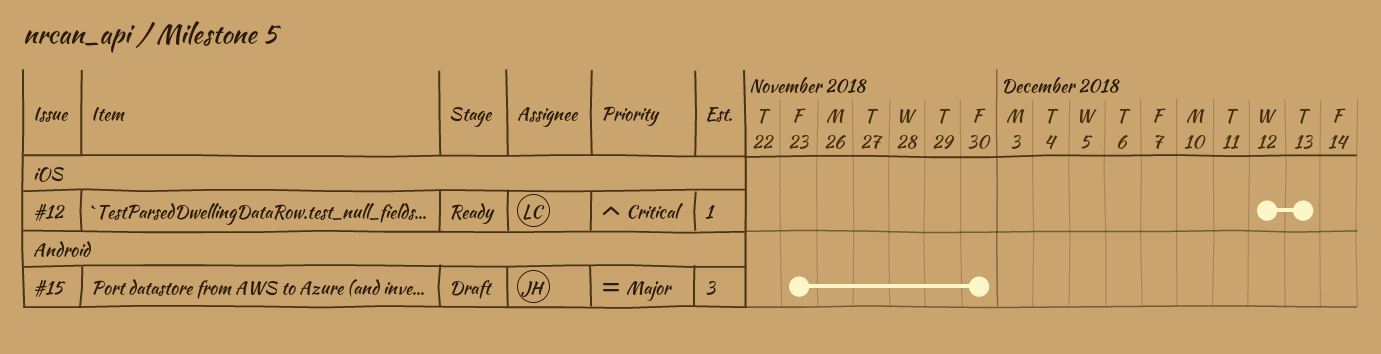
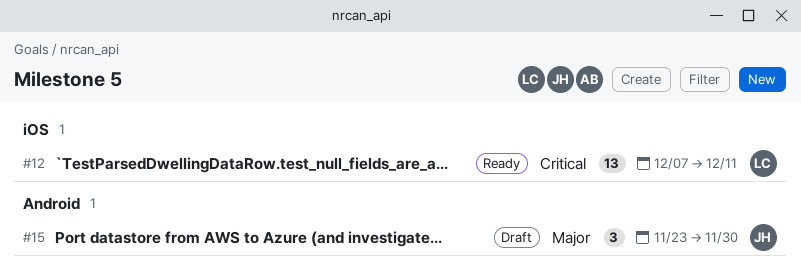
#12, estimate: 1 -> 13
#12, start: Dec 12 -> Dec 7
#12, due: Dec 13 -> Dec 11

